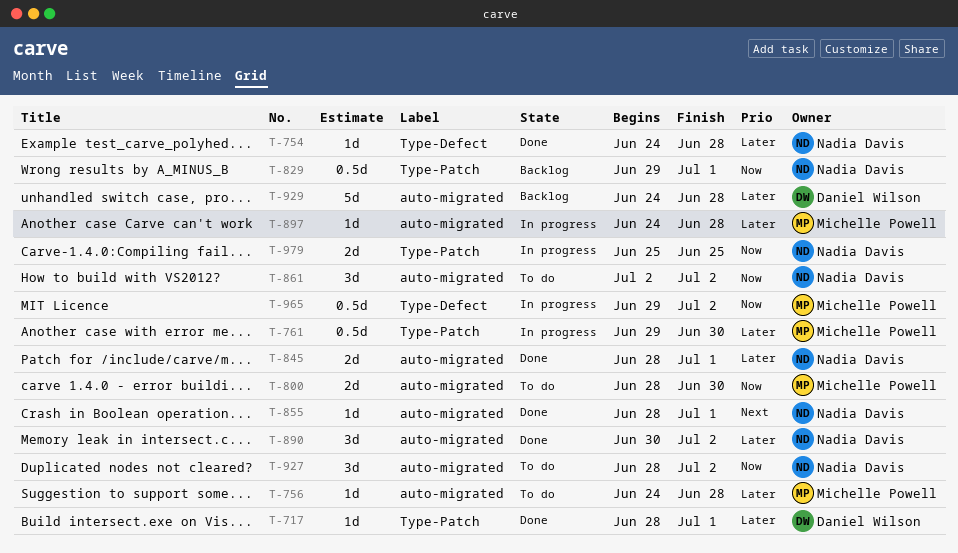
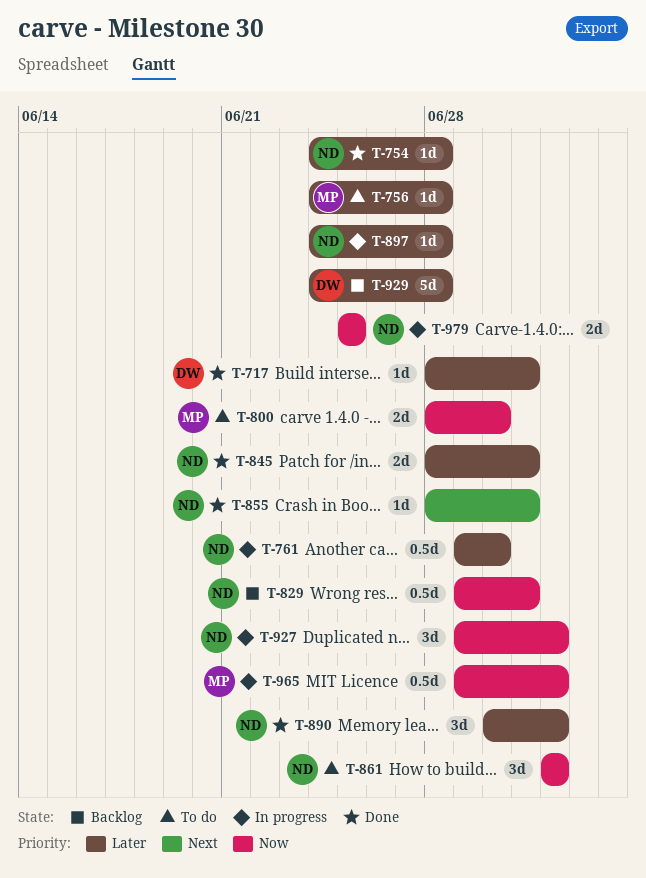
T-761, owner: Michelle Powell -> Nadia Davis
T-897, owner: Michelle Powell -> Nadia Davis
T-927, status: To do -> In progress
T-927, start: Jun 28 -> Jun 29

